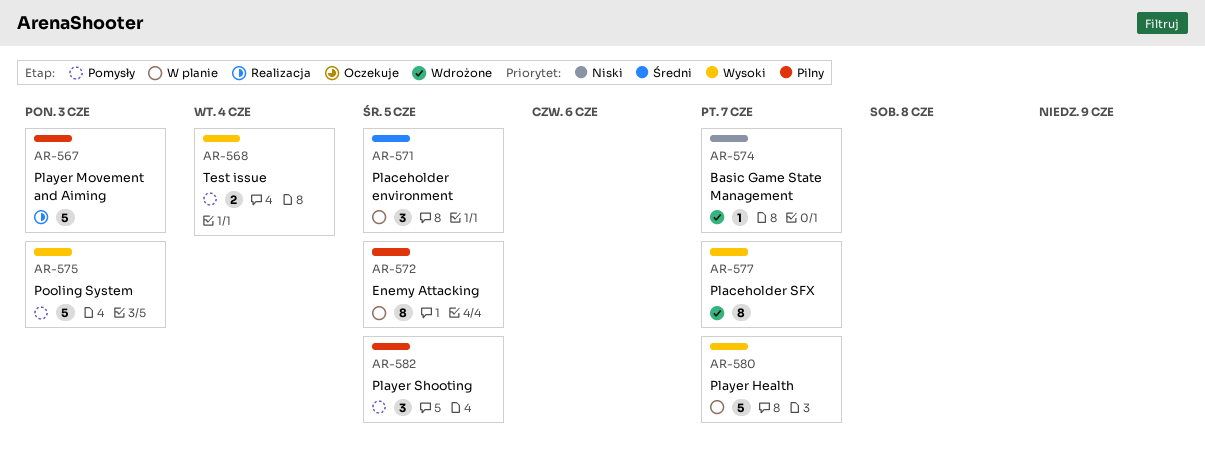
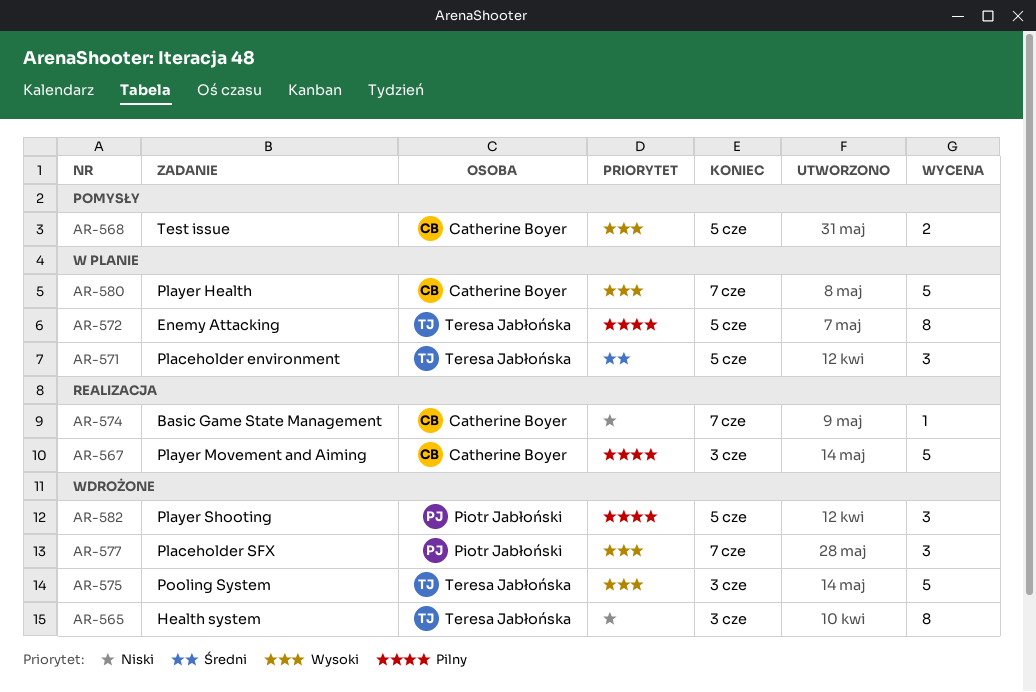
AR-565: none -> present
AR-568, due: Jun 4 -> Jun 5
AR-574, status: Wdrożone -> Realizacja
AR-575, status: Pomysły -> Wdrożone
AR-577, estimate: 8 -> 3
AR-582, status: Pomysły -> Wdrożone

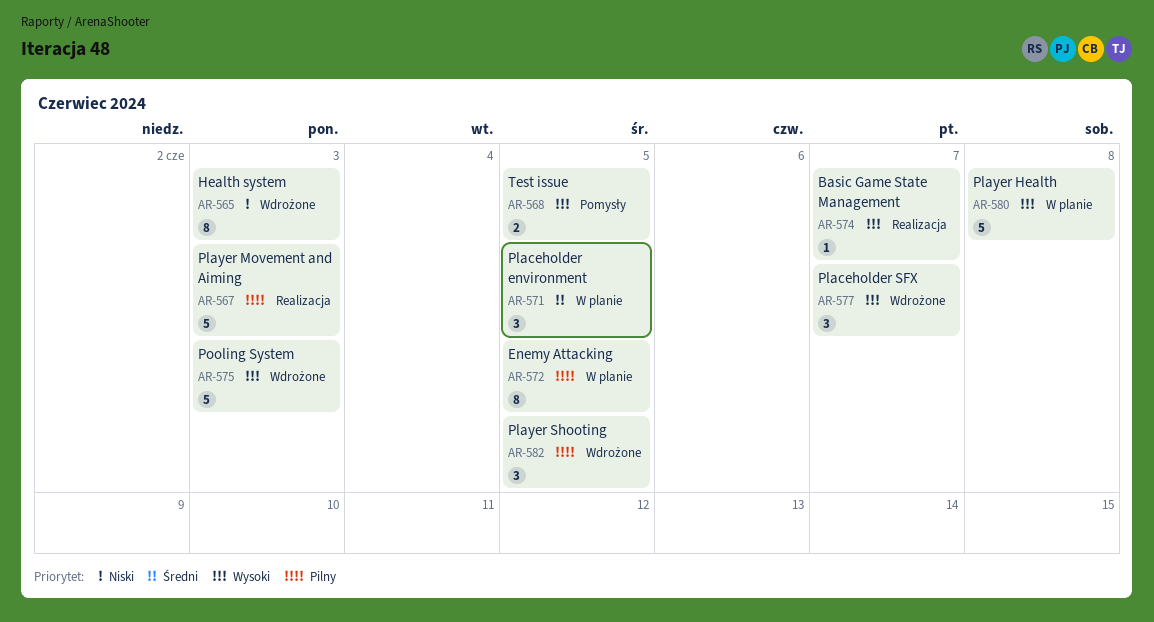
AR-574, priority: Niski -> Wysoki
AR-580, due: Jun 7 -> Jun 8

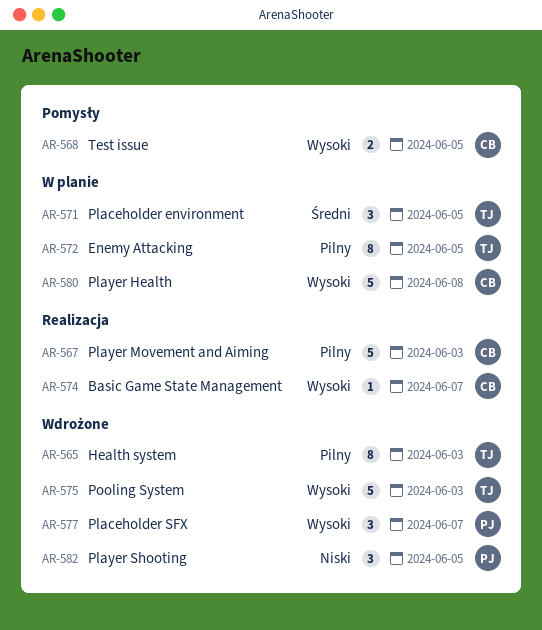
AR-565, priority: Niski -> Pilny
AR-582, priority: Pilny -> Niski

